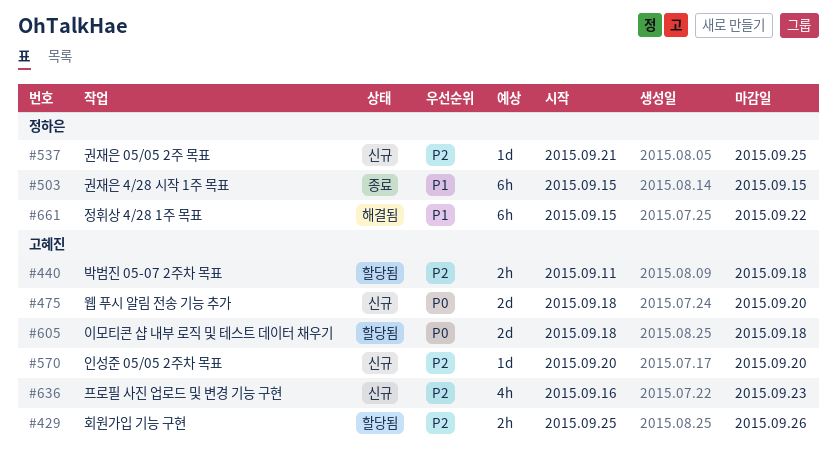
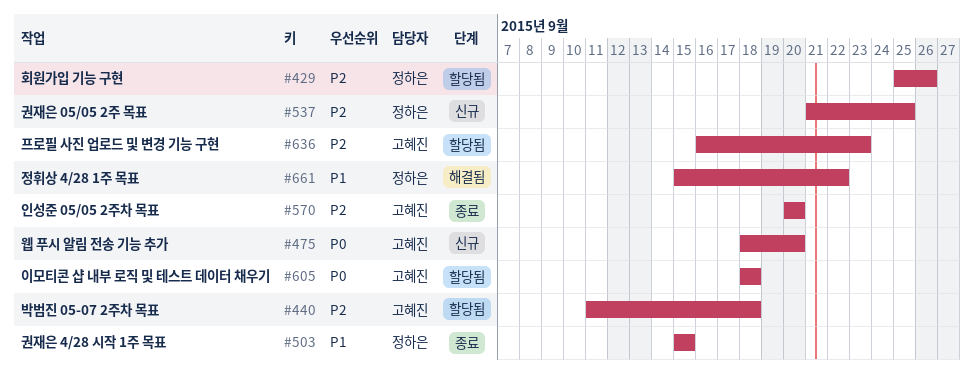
#429, owner: 고혜진 -> 정하은
#570, status: 신규 -> 종료
#636, status: 신규 -> 할당됨

